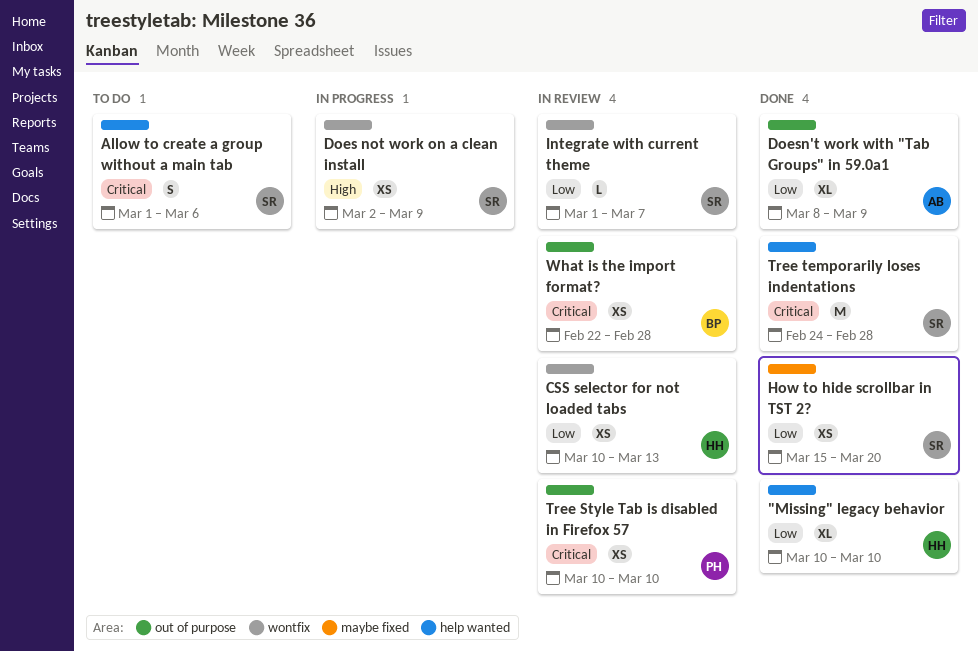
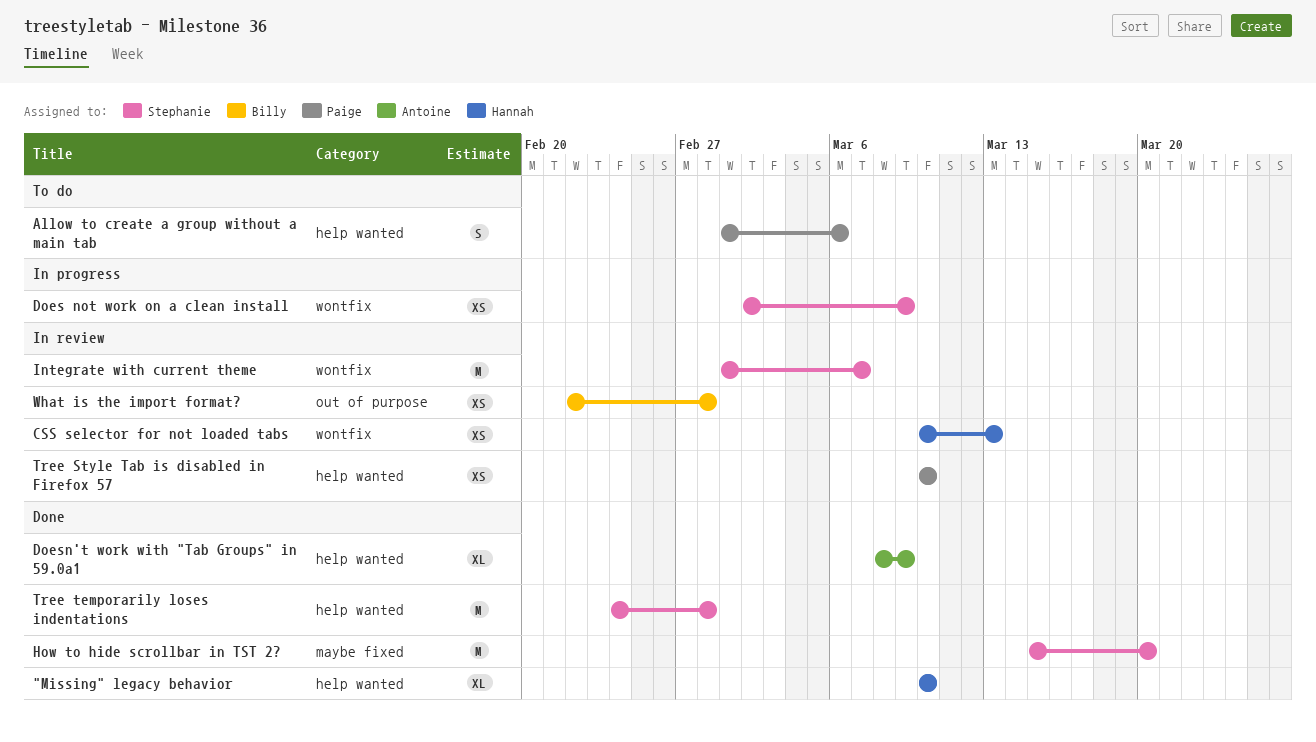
Allow to create a group without a main tab, owner: Stephanie -> Paige
Doesn't work with "Tab Groups" in 59.0a1, label: out of purpose -> help wanted
How to hide scrollbar in TST 2?, estimate: XS -> M
Integrate with current theme, estimate: L -> M
Tree Style Tab is disabled in Firefox 57, label: out of purpose -> help wanted

